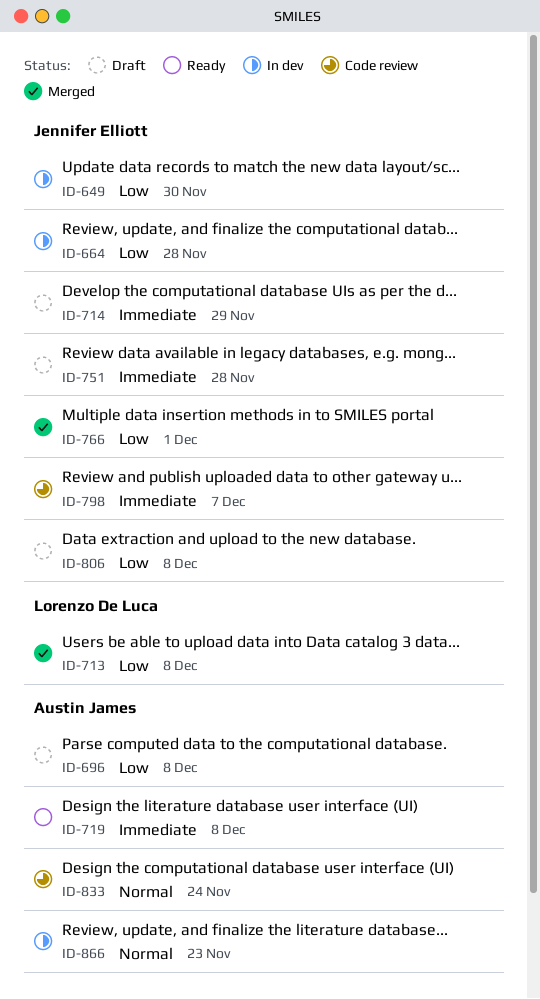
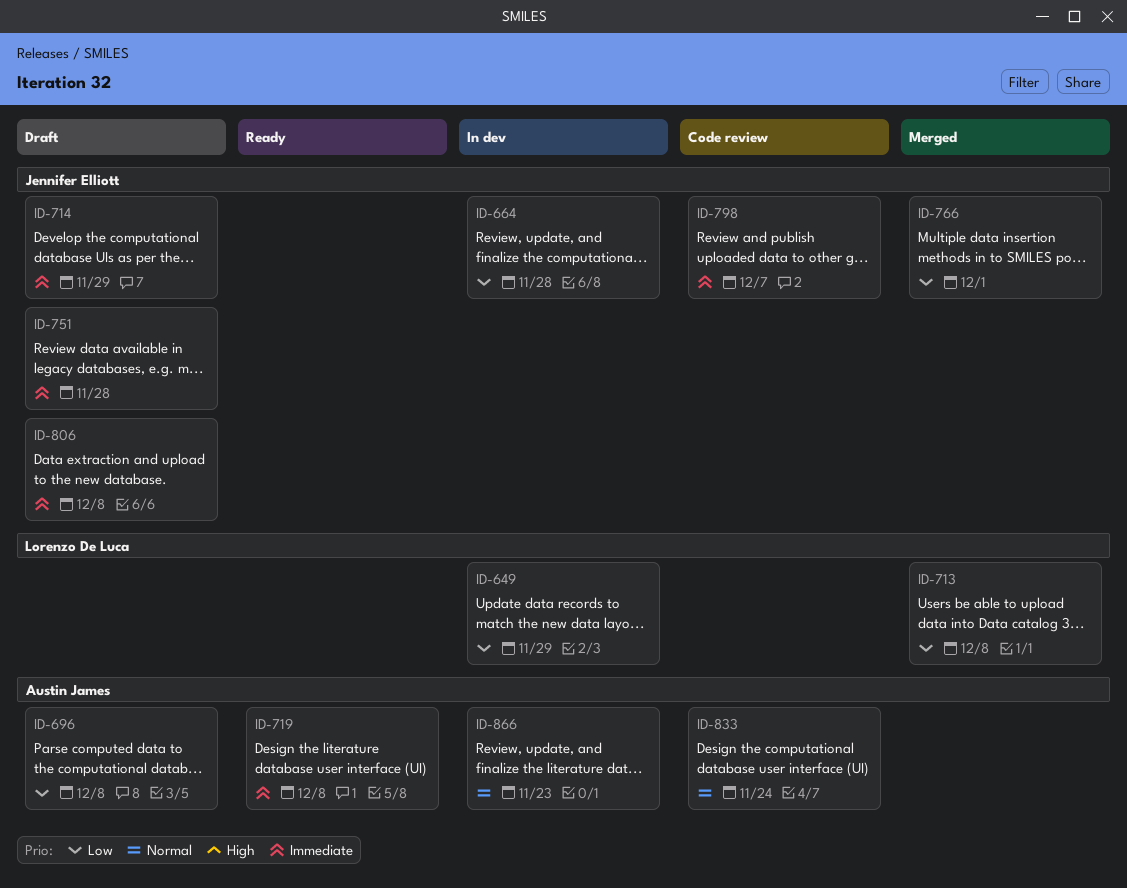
ID-649, owner: Jennifer Elliott -> Lorenzo De Luca
ID-649, due: Nov 30 -> Nov 29
ID-806, priority: Low -> Immediate

